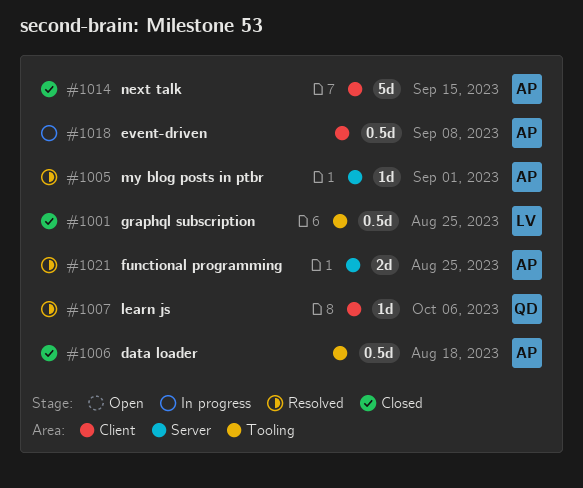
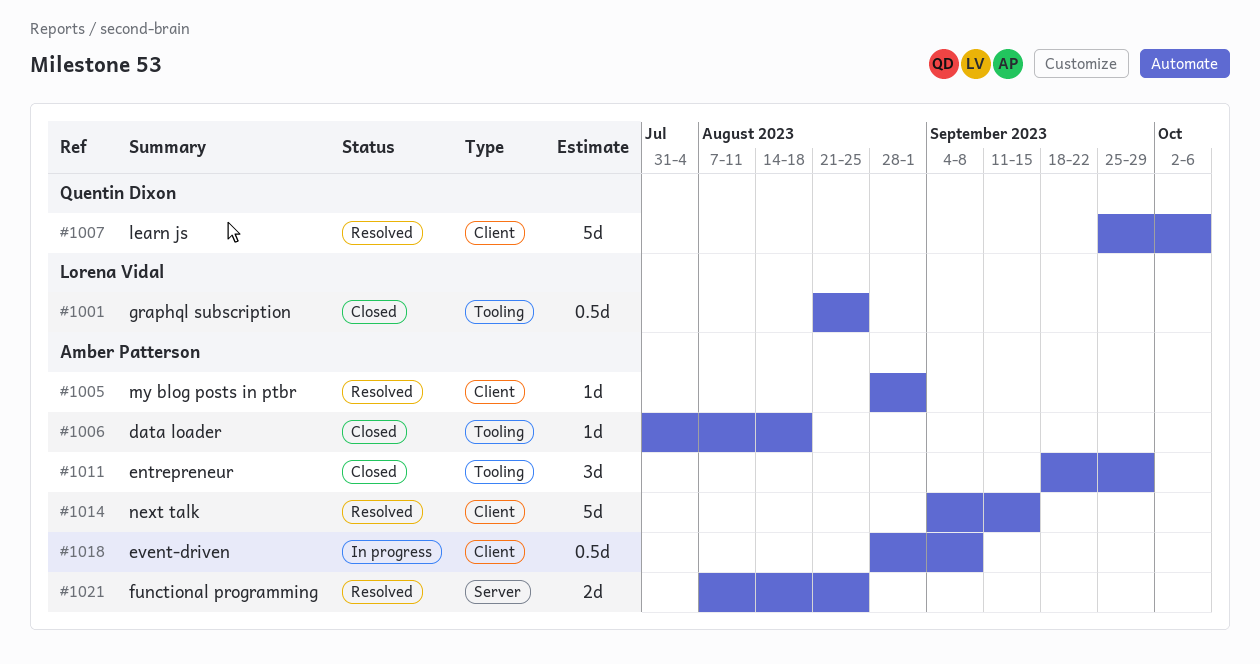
#1005, label: Server -> Client
#1006, estimate: 0.5d -> 1d
#1007, estimate: 1d -> 5d
#1011: none -> present
#1014, status: Closed -> Resolved

